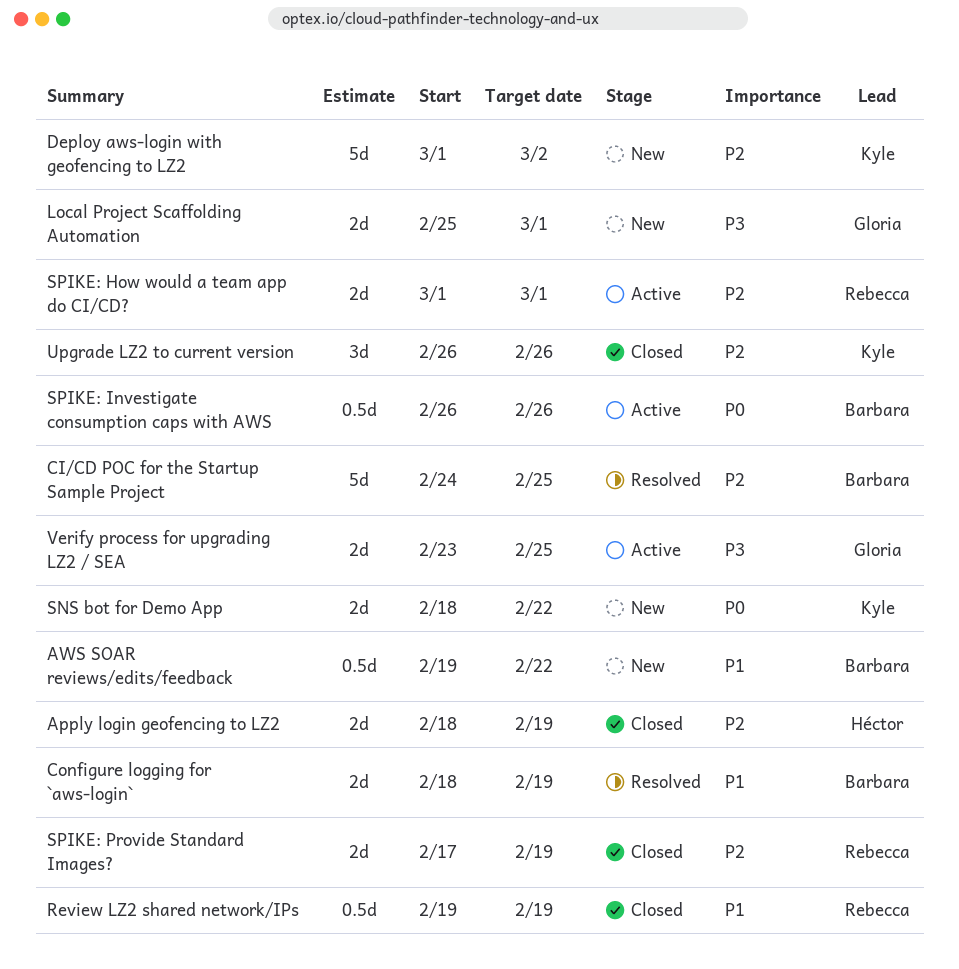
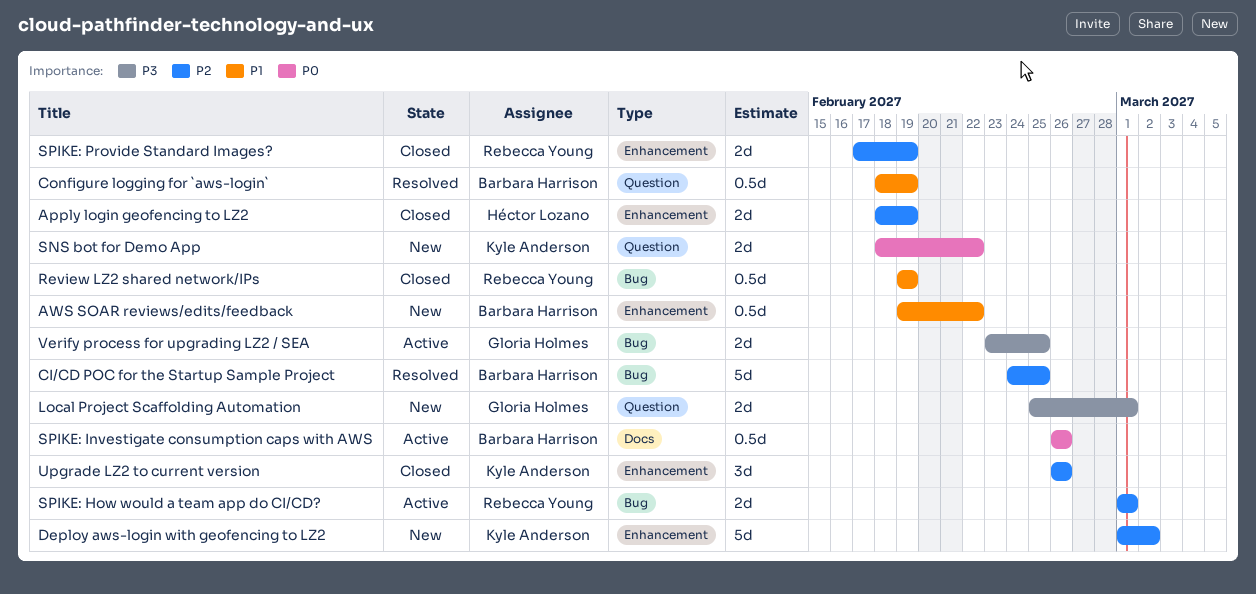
Configure logging for `aws-login`, estimate: 2d -> 0.5d

